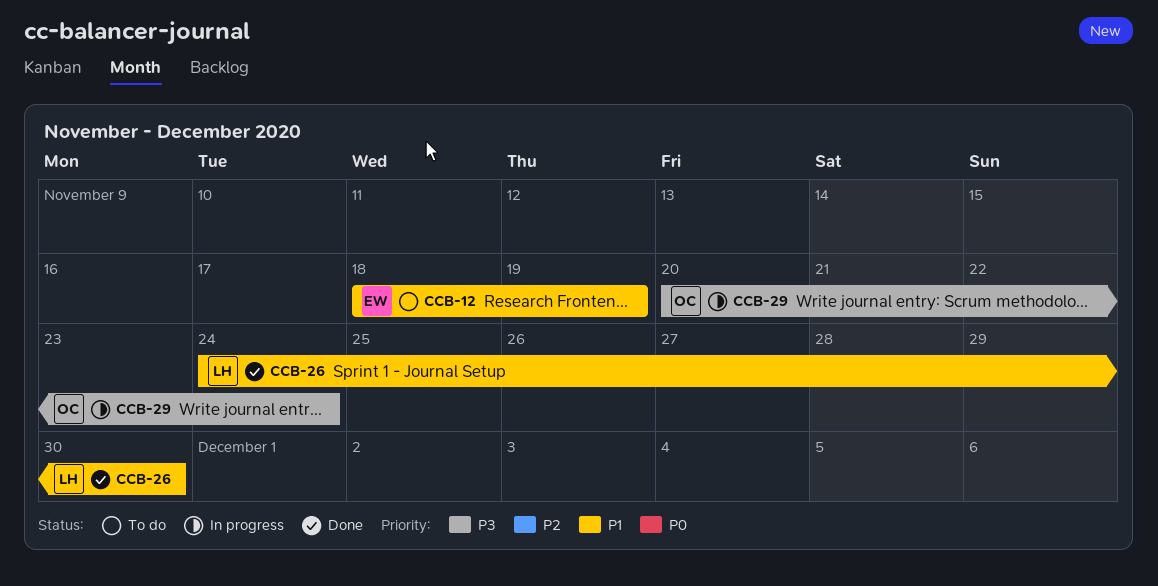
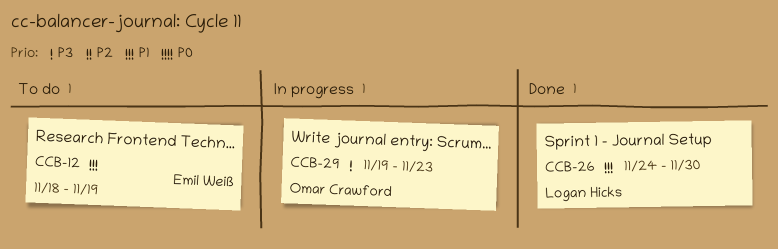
CCB-29, start: Nov 20 -> Nov 19
CCB-29, due: Nov 24 -> Nov 23

